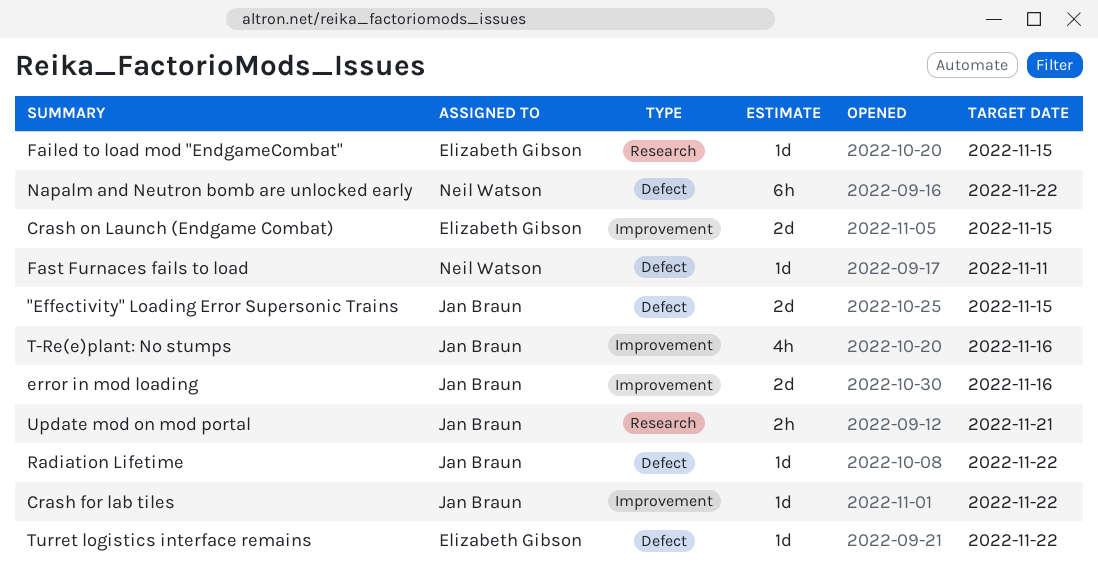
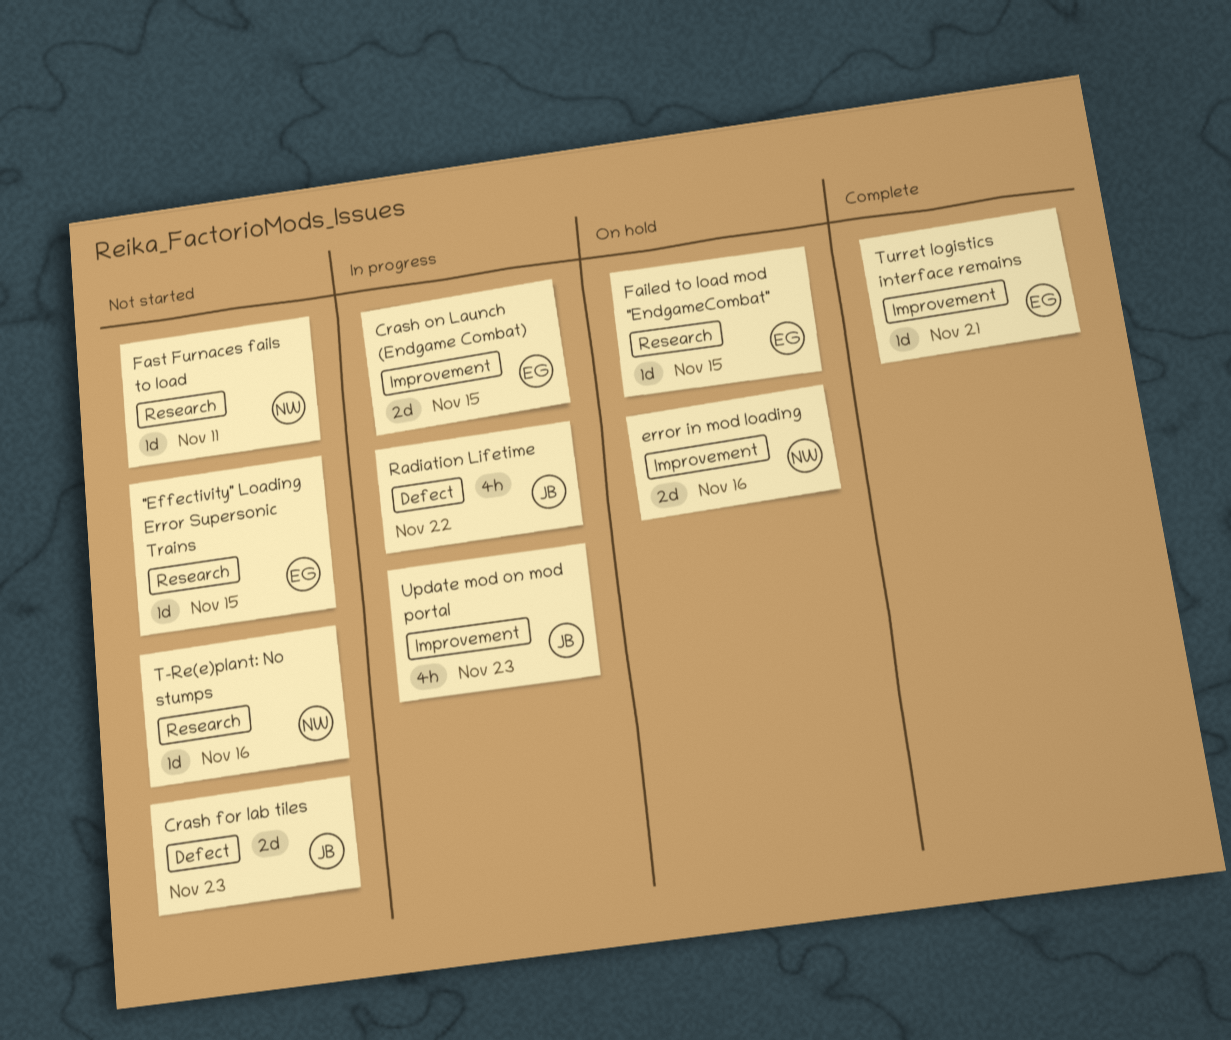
"Effectivity" Loading Error Supersonic Trains, owner: Jan Braun -> Elizabeth Gibson
"Effectivity" Loading Error Supersonic Trains, label: Defect -> Research
"Effectivity" Loading Error Supersonic Trains, estimate: 2d -> 1d
Crash for lab tiles, label: Improvement -> Defect
Crash for lab tiles, estimate: 1d -> 2d
Crash for lab tiles, due: Nov 22 -> Nov 23
error in mod loading, owner: Jan Braun -> Neil Watson
Fast Furnaces fails to load, label: Defect -> Research
Napalm and Neutron bomb are unlocked early: present -> none
Radiation Lifetime, estimate: 1d -> 4h
T-Re(e)plant: No stumps, owner: Jan Braun -> Neil Watson
T-Re(e)plant: No stumps, label: Improvement -> Research
T-Re(e)plant: No stumps, estimate: 4h -> 1d
Turret logistics interface remains, label: Defect -> Improvement
Turret logistics interface remains, due: Nov 22 -> Nov 21
Update mod on mod portal, label: Research -> Improvement
Update mod on mod portal, estimate: 2h -> 4h
Update mod on mod portal, due: Nov 21 -> Nov 23

